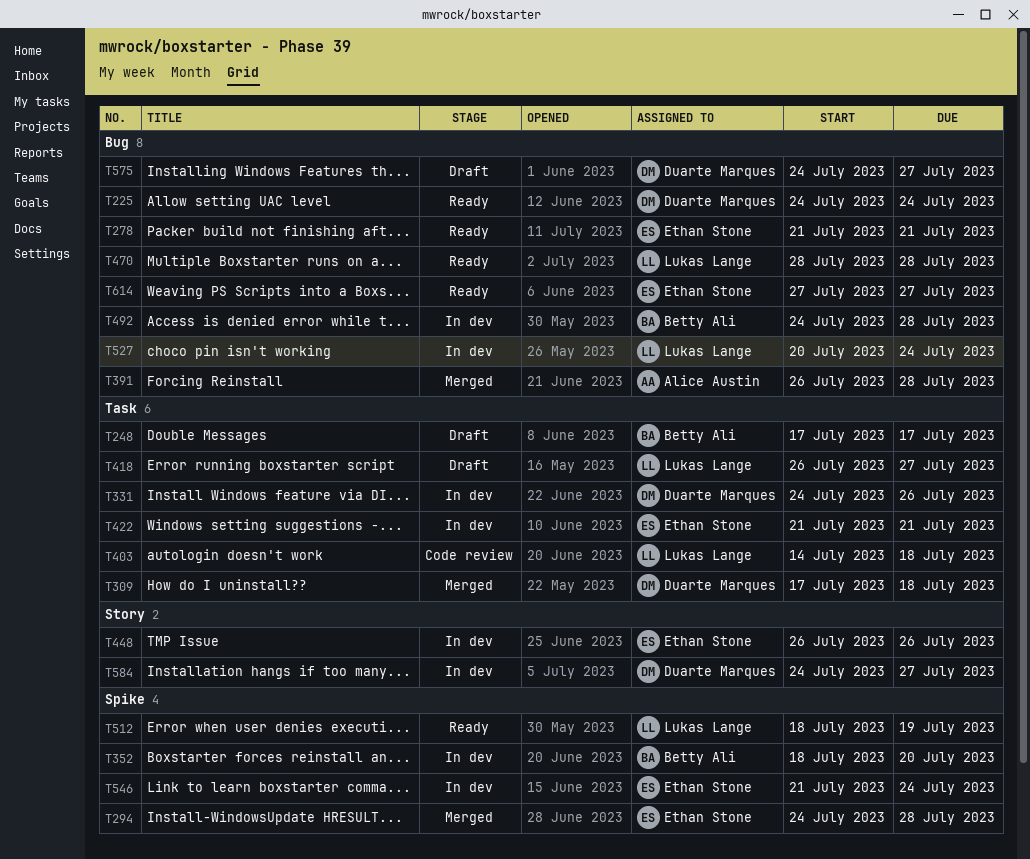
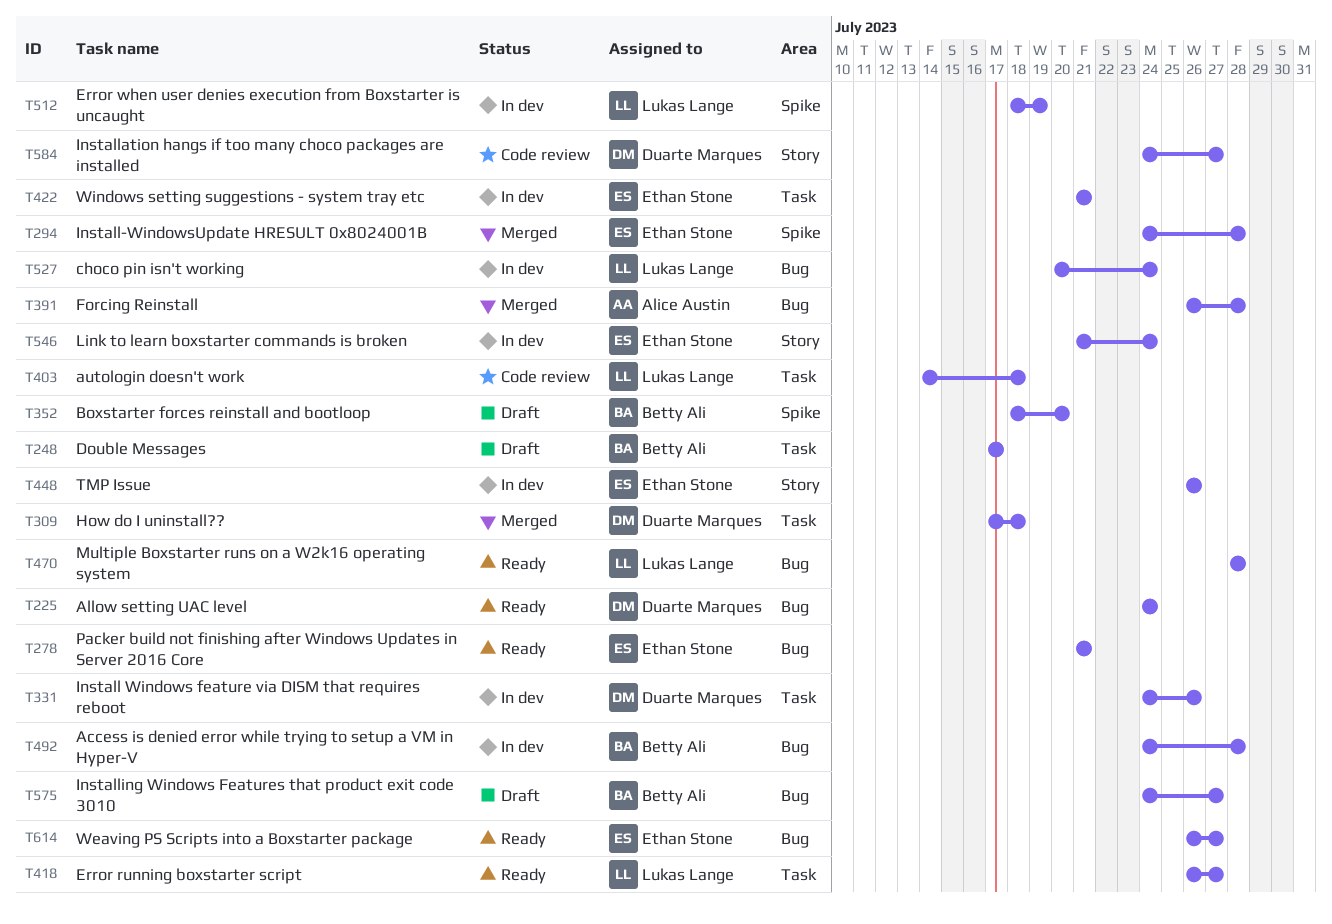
T352, status: In dev -> Draft
T418, status: Draft -> Ready
T512, status: Ready -> In dev
T546, label: Spike -> Story
T575, owner: Duarte Marques -> Betty Ali
T584, status: In dev -> Code review
T614, start: Jul 27 -> Jul 26

